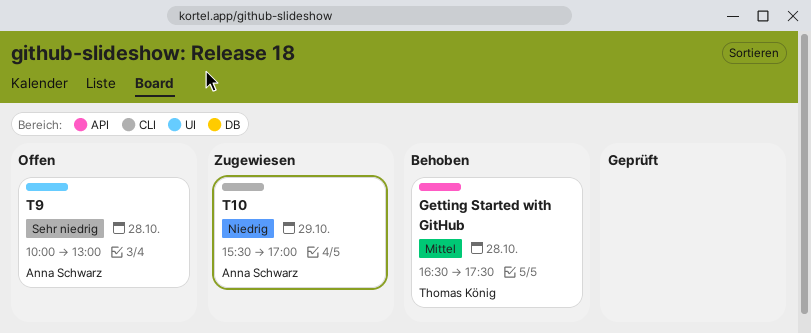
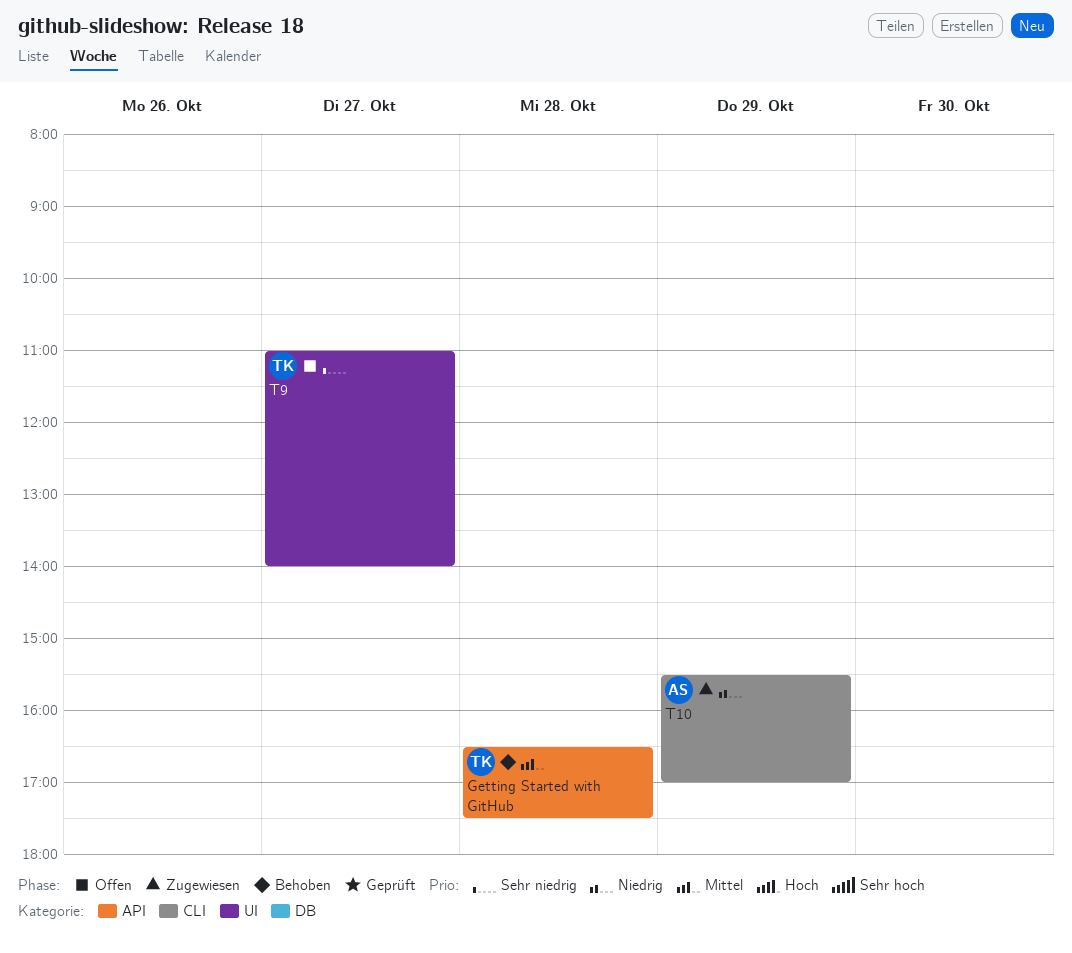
T9, owner: Anna Schwarz -> Thomas König
T9, day: Oct 28 -> Oct 27
T9, begins: 10:00 -> 11:00
T9, ends: 13:00 -> 14:00

